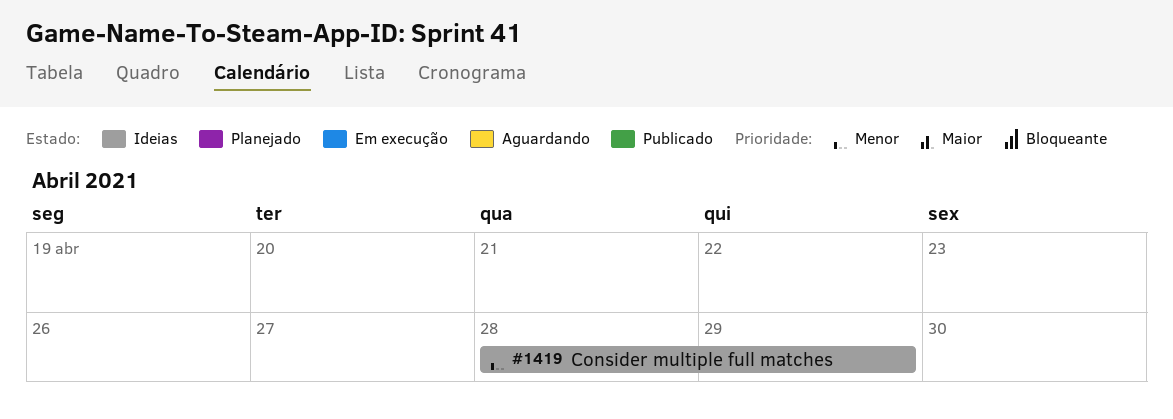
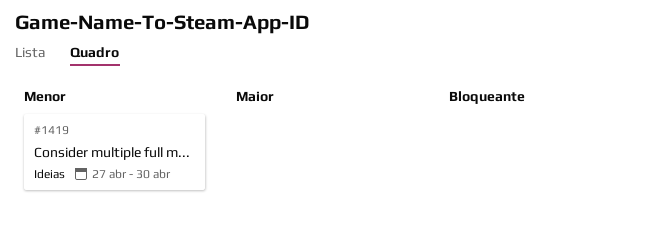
#1419, start: Apr 28 -> Apr 27
#1419, due: Apr 29 -> Apr 30

